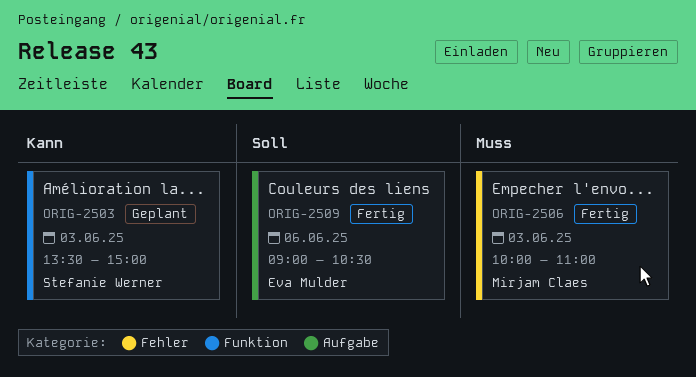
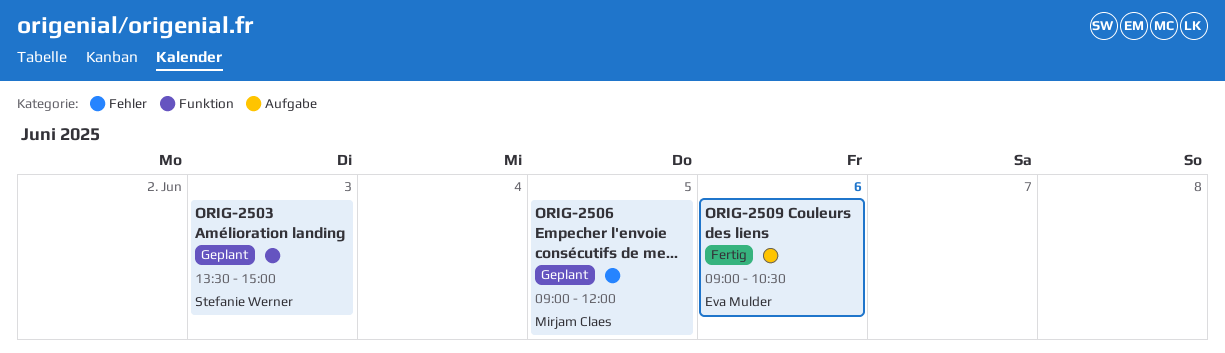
ORIG-2506, status: Fertig -> Geplant
ORIG-2506, day: Jun 3 -> Jun 5
ORIG-2506, begins: 10:00 -> 09:00
ORIG-2506, ends: 11:00 -> 12:00

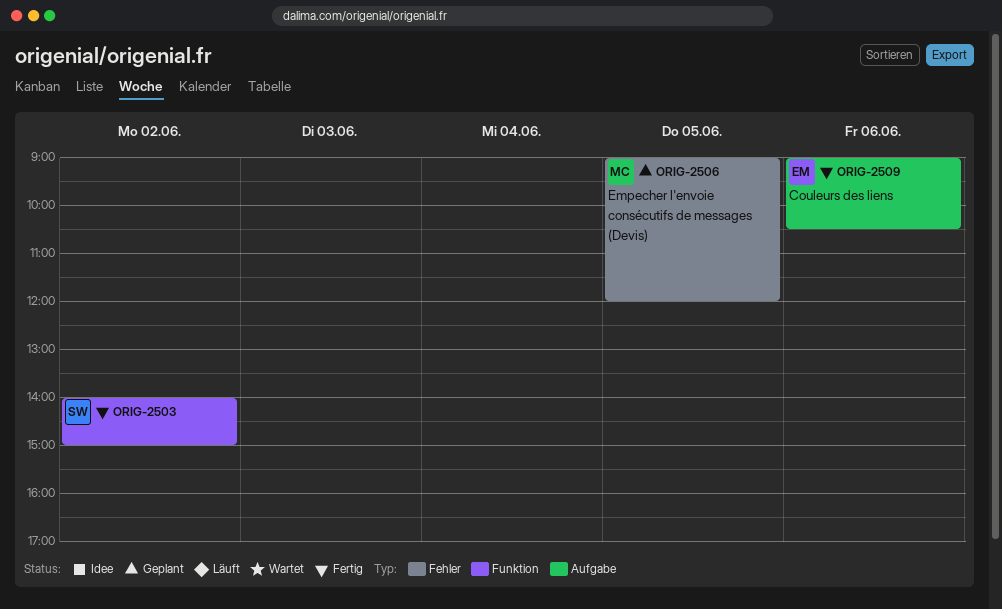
ORIG-2503, status: Geplant -> Fertig
ORIG-2503, day: Jun 3 -> Jun 2
ORIG-2503, begins: 13:30 -> 14:00

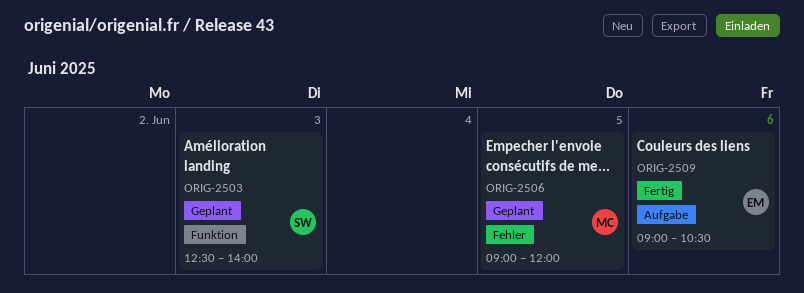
ORIG-2503, status: Fertig -> Geplant
ORIG-2503, day: Jun 2 -> Jun 3
ORIG-2503, begins: 14:00 -> 12:30
ORIG-2503, ends: 15:00 -> 14:00

